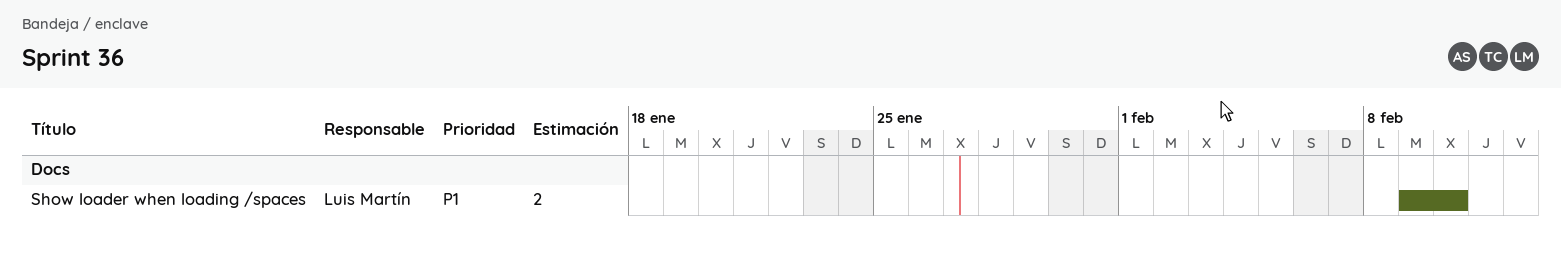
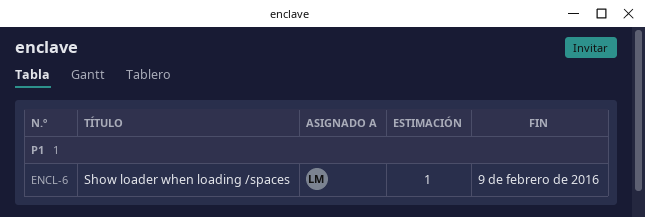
Show loader when loading /spaces, estimate: 2 -> 1
Show loader when loading /spaces, due: Feb 10 -> Feb 9

